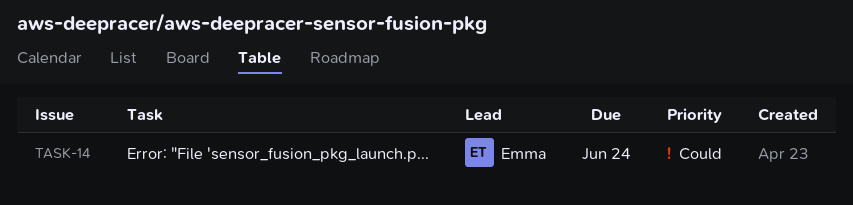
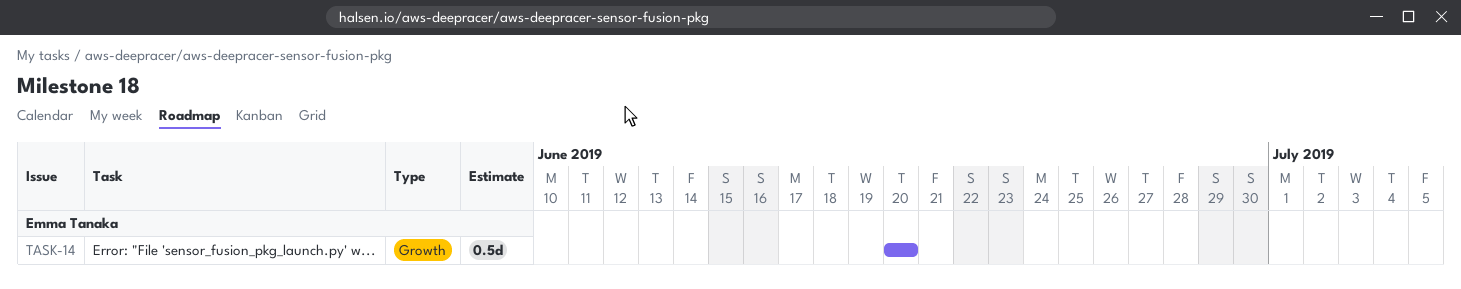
TASK-14, due: Jun 24 -> Jun 20

